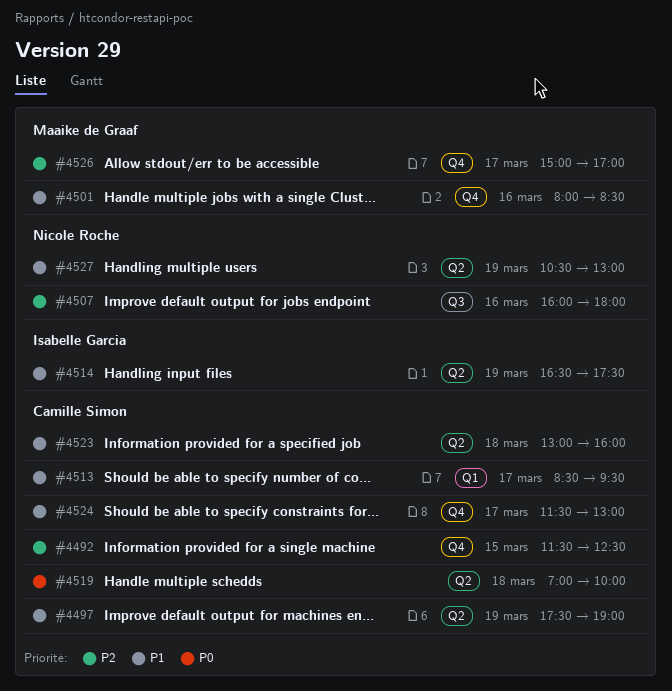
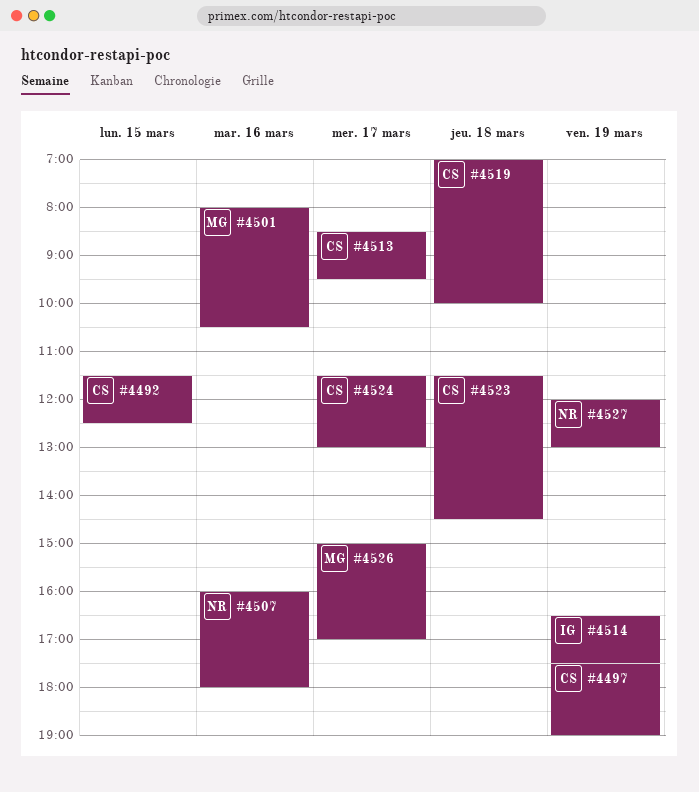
#4501, ends: 08:30 -> 10:30
#4523, begins: 13:00 -> 11:30
#4523, ends: 16:00 -> 14:30
#4527, begins: 10:30 -> 12:00

